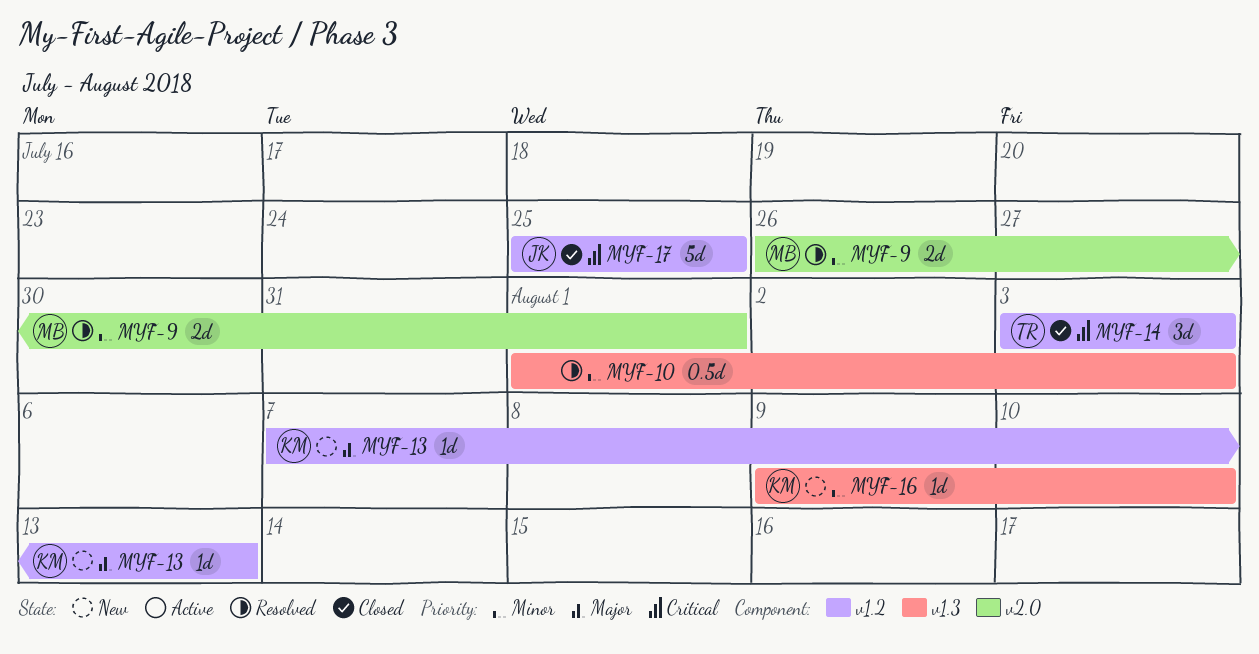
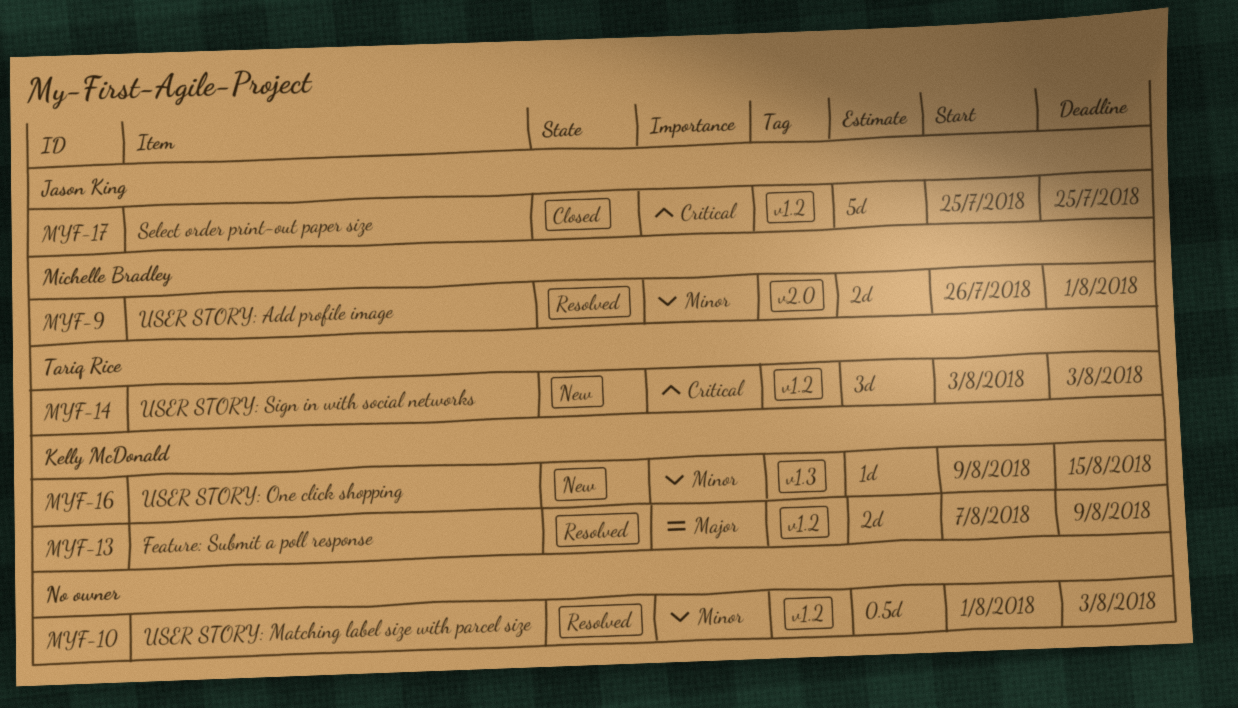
MYF-10, label: v1.3 -> v1.2
MYF-13, status: New -> Resolved
MYF-13, estimate: 1d -> 2d
MYF-13, due: Aug 13 -> Aug 9
MYF-14, status: Closed -> New
MYF-16, due: Aug 10 -> Aug 15

